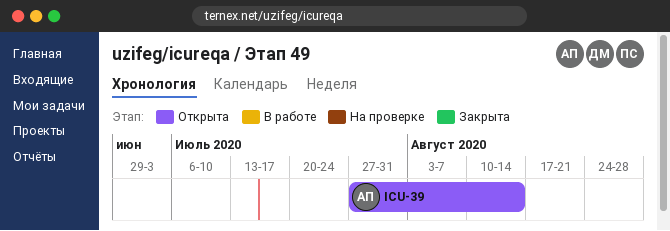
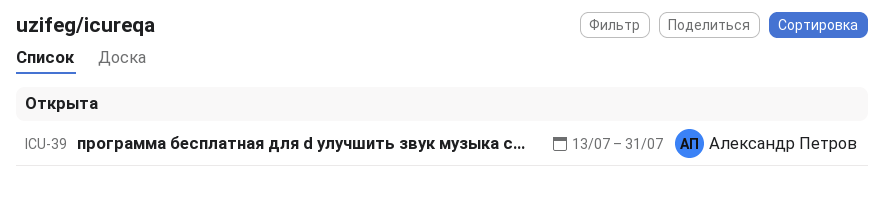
ICU-39, start: Jul 27 -> Jul 13
ICU-39, due: Aug 14 -> Jul 31

